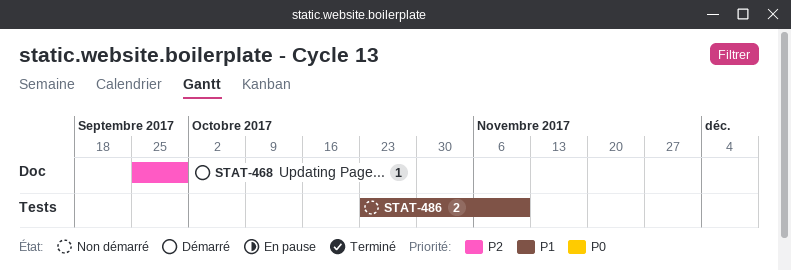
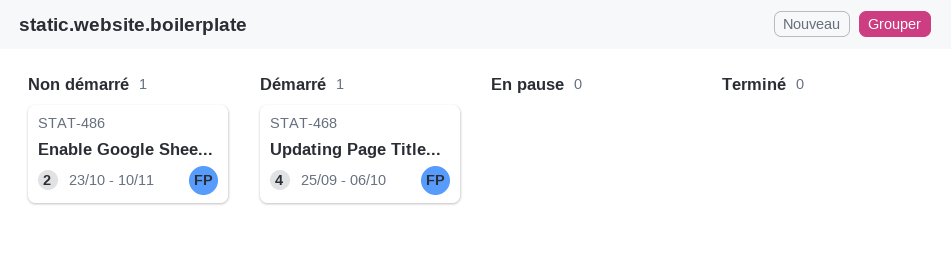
STAT-468, estimate: 1 -> 4
STAT-468, due: Sep 29 -> Oct 6

